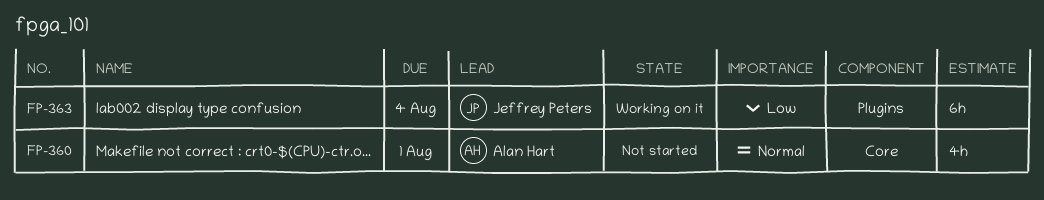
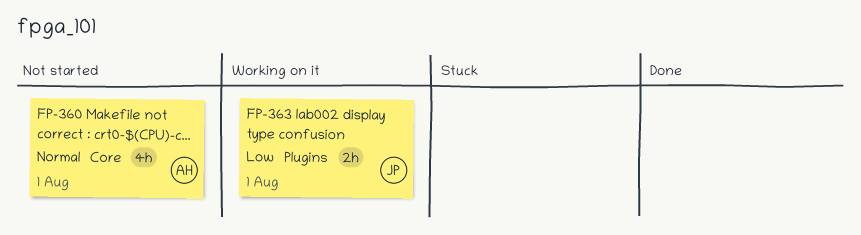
FP-363, estimate: 6h -> 2h
FP-363, due: Aug 4 -> Aug 1

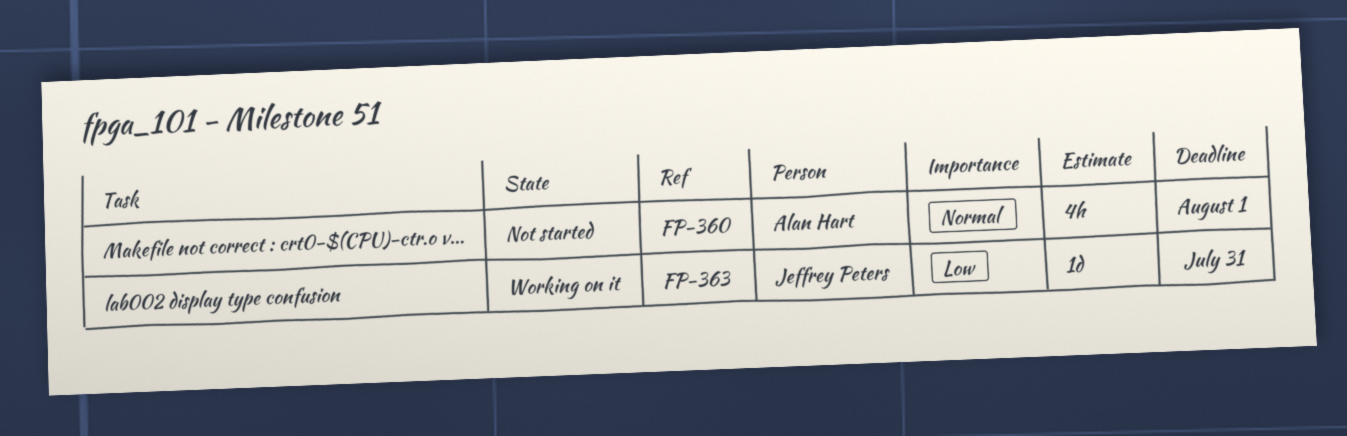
FP-363, estimate: 2h -> 1d
FP-363, due: Aug 1 -> Jul 31

